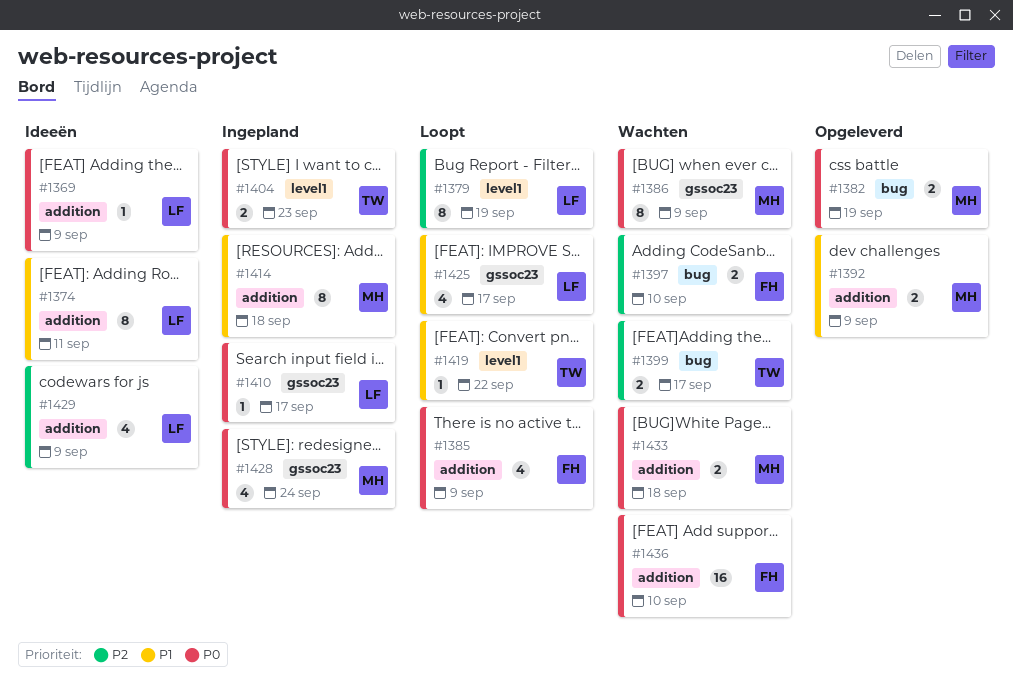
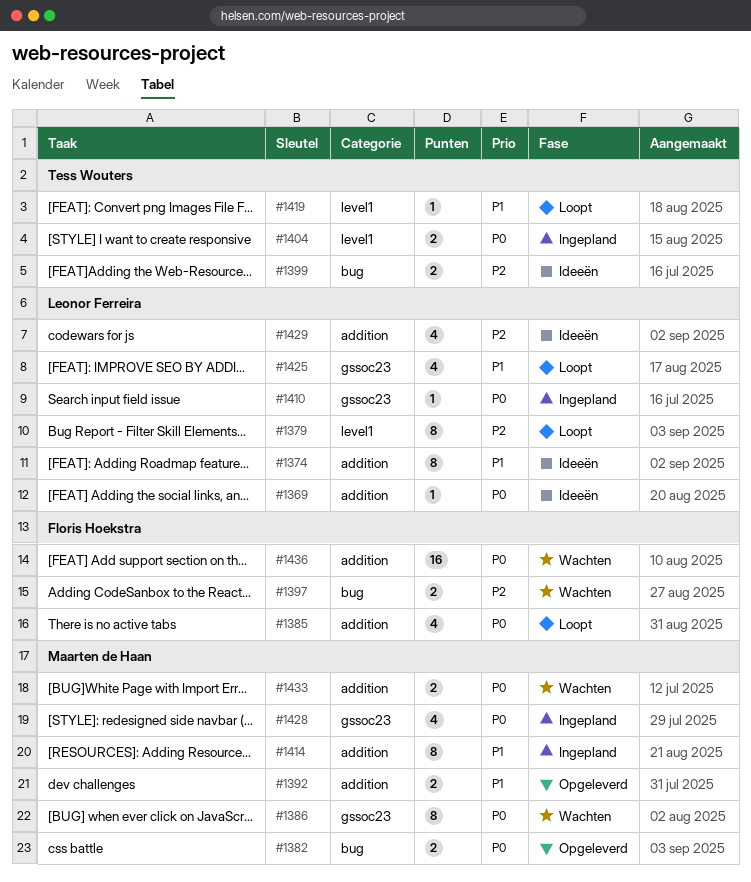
#1399, status: Wachten -> Ideeën

